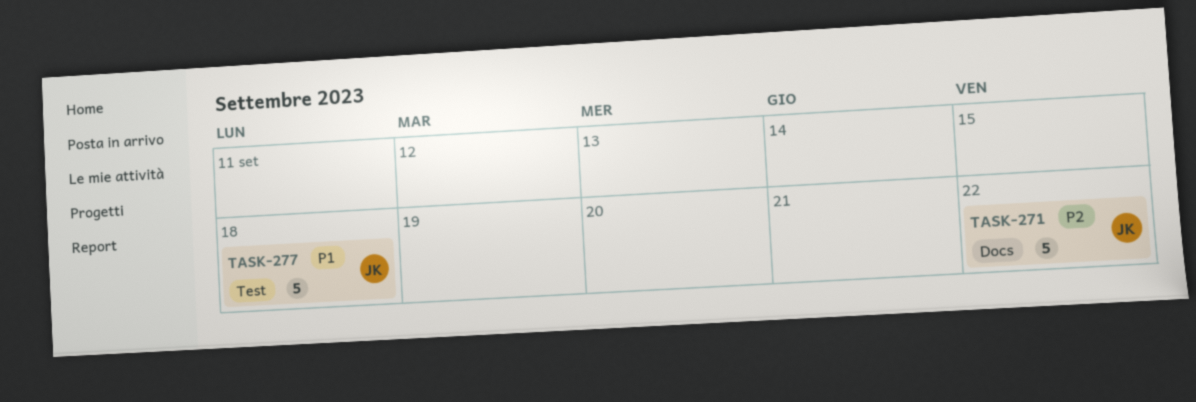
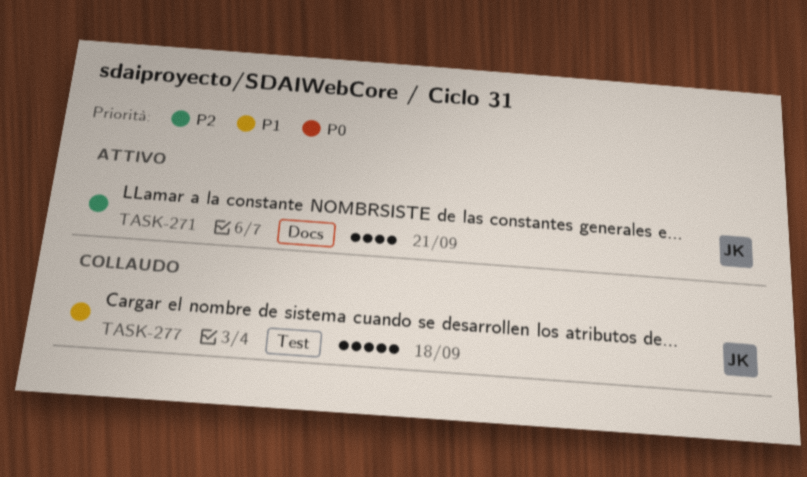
TASK-271, estimate: 5 -> 4
TASK-271, due: Sep 22 -> Sep 21

